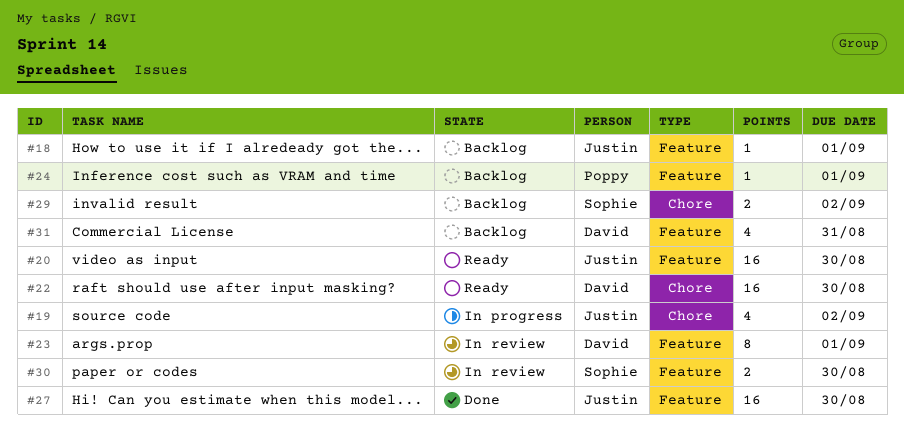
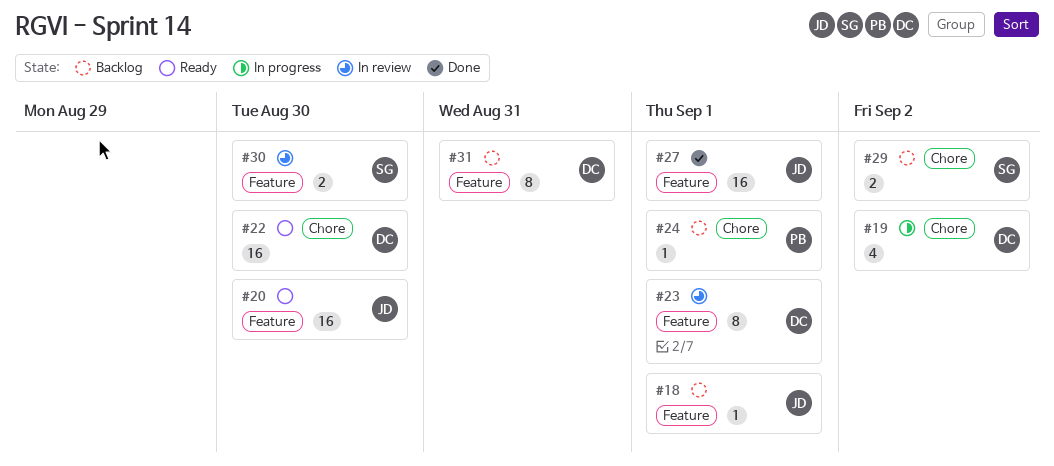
#19, owner: Justin -> David
#24, label: Feature -> Chore
#27, due: Aug 30 -> Sep 1
#31, estimate: 4 -> 8

